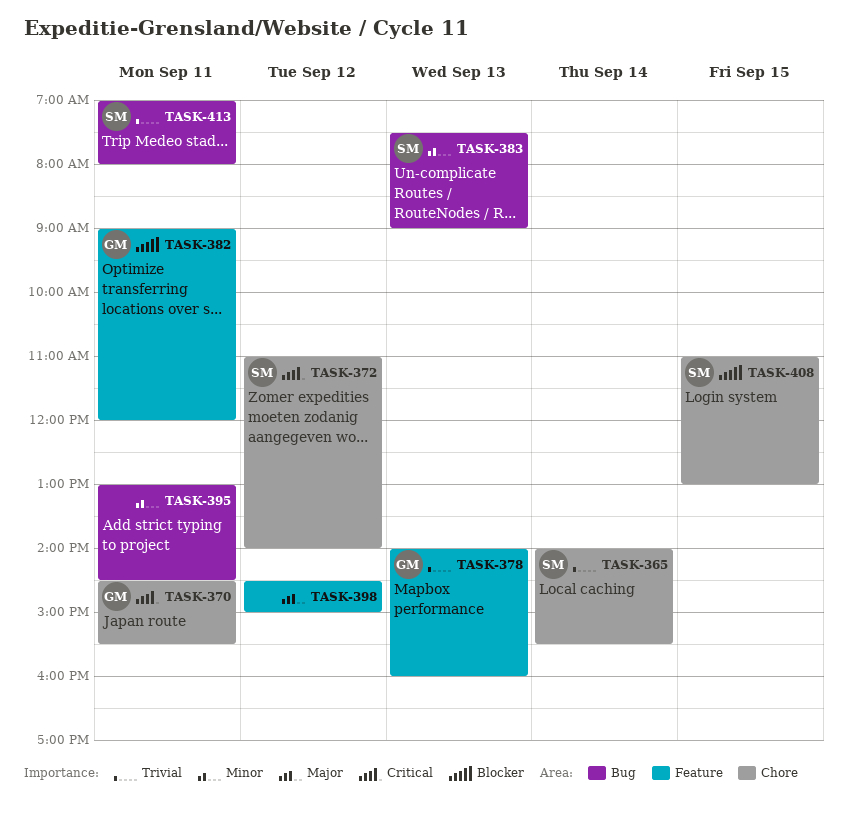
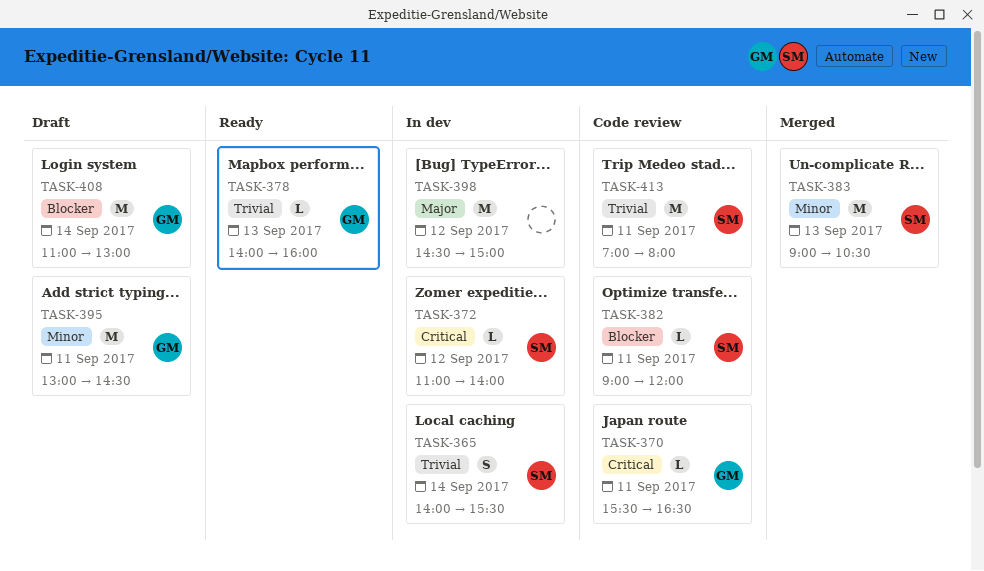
TASK-370, begins: 14:30 -> 15:30
TASK-370, ends: 15:30 -> 16:30
TASK-382, owner: GM -> SM
TASK-383, begins: 07:30 -> 09:00
TASK-383, ends: 09:00 -> 10:30
TASK-395, owner: none -> GM
TASK-408, owner: SM -> GM
TASK-408, day: Sep 15 -> Sep 14

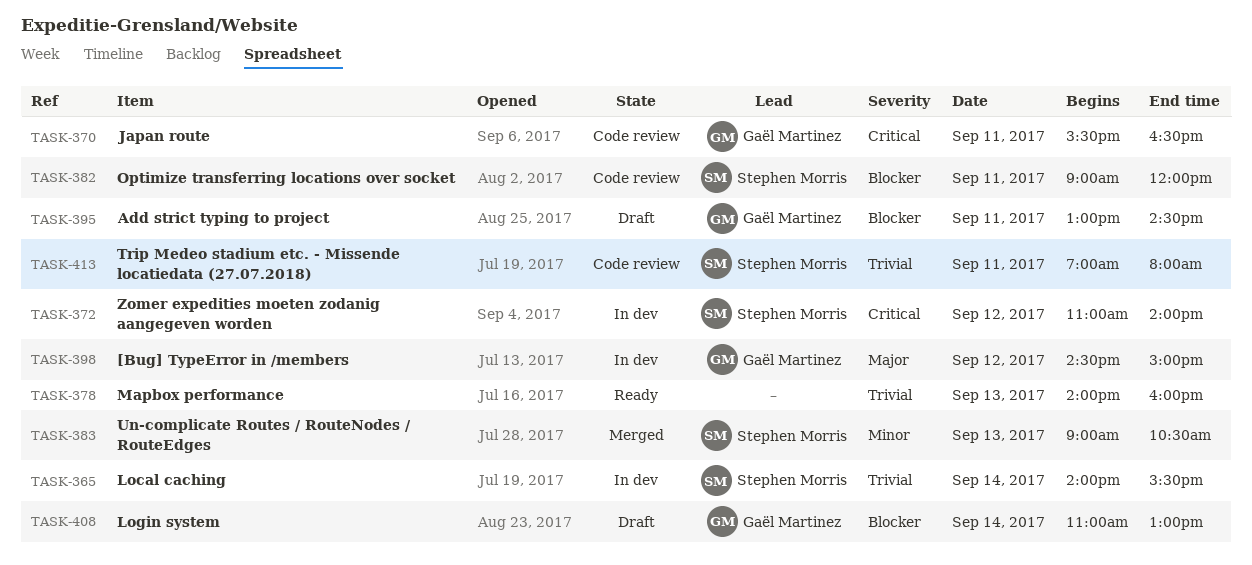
TASK-378, owner: Gaël Martinez -> none
TASK-395, priority: Minor -> Blocker
TASK-398, owner: none -> Gaël Martinez

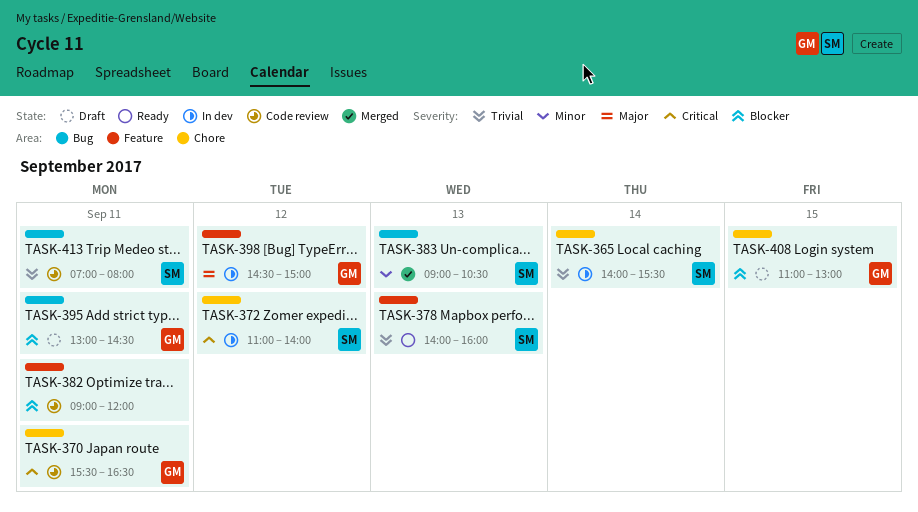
TASK-378, owner: none -> Stephen Morris
TASK-382, owner: Stephen Morris -> none
TASK-408, day: Sep 14 -> Sep 15

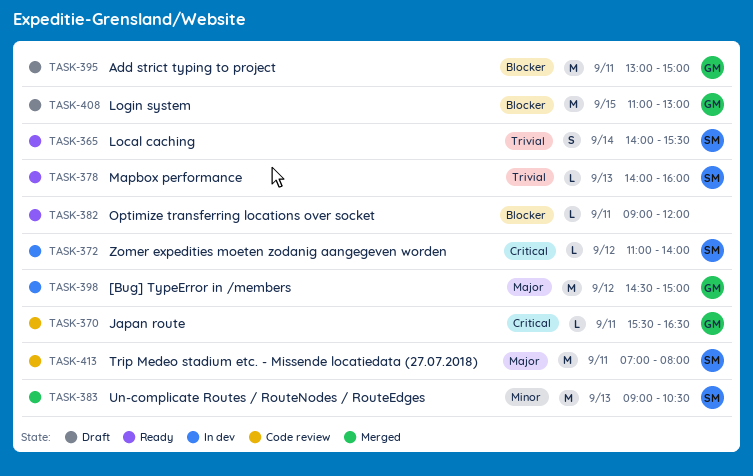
TASK-365, status: In dev -> Ready
TASK-382, status: Code review -> Ready
TASK-395, ends: 14:30 -> 15:00
TASK-413, priority: Trivial -> Major

